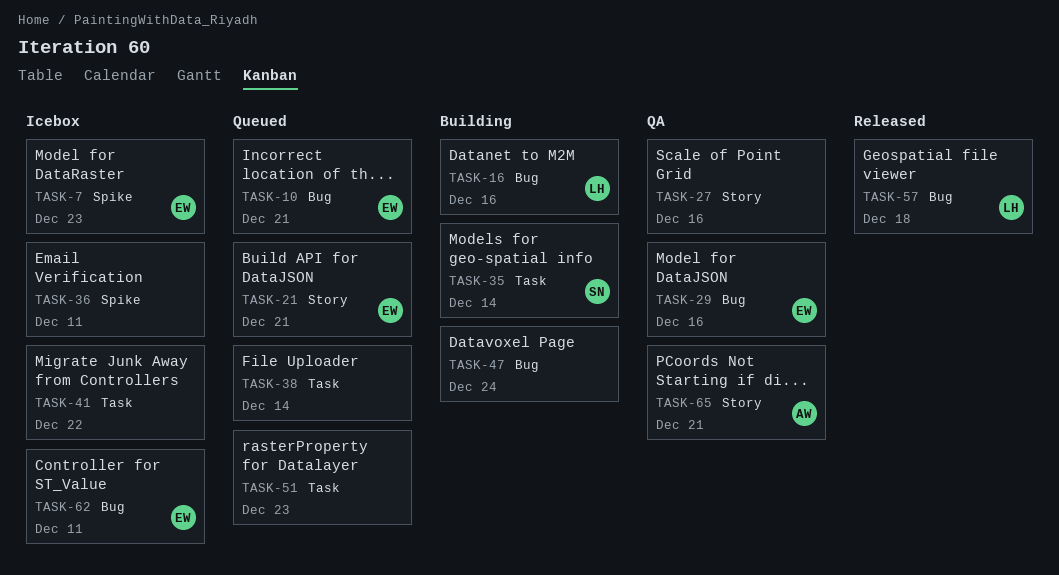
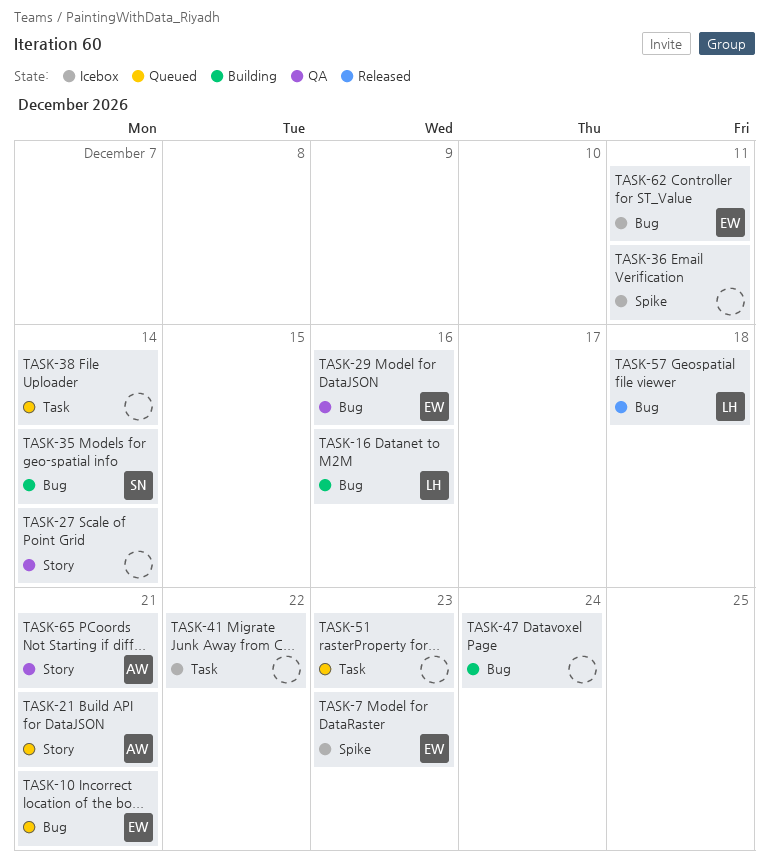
TASK-21, owner: EW -> AW
TASK-27, due: Dec 16 -> Dec 14
TASK-35, label: Task -> Bug

